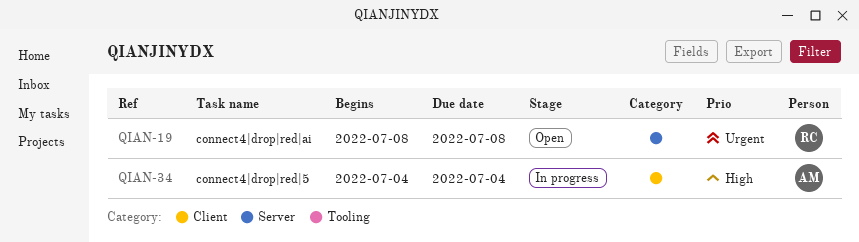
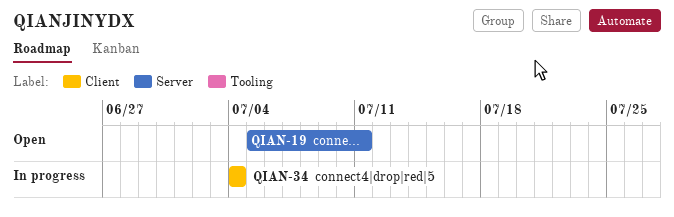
QIAN-19, start: Jul 8 -> Jul 5
QIAN-19, due: Jul 8 -> Jul 11

